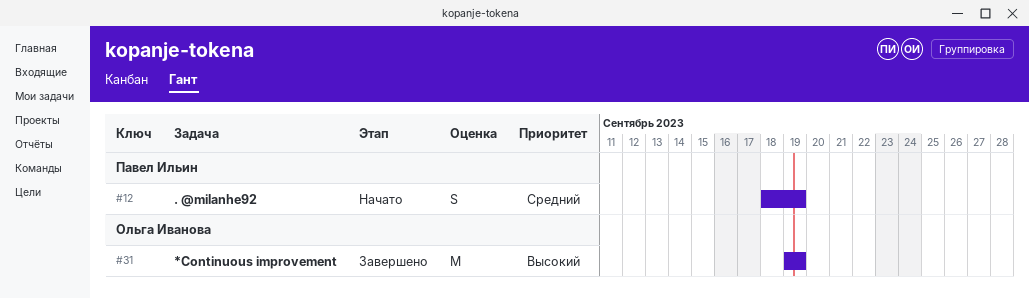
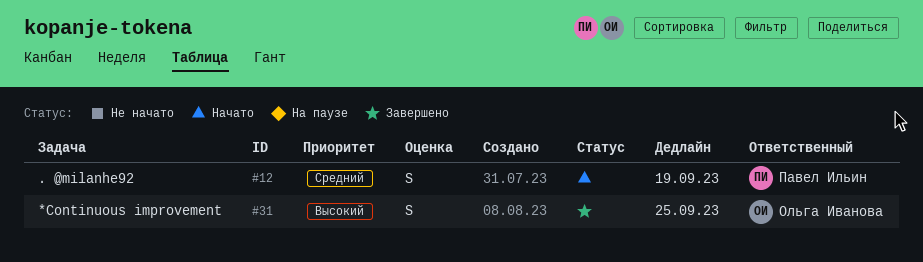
#31, estimate: M -> S
#31, due: Sep 19 -> Sep 25

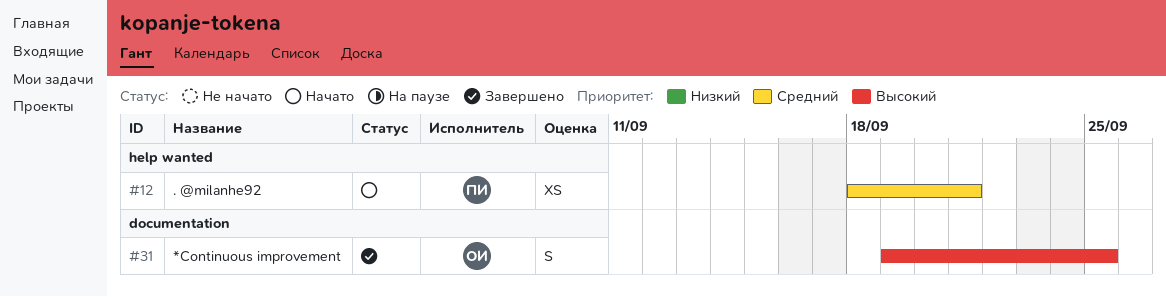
#12, estimate: S -> XS
#12, due: Sep 19 -> Sep 21

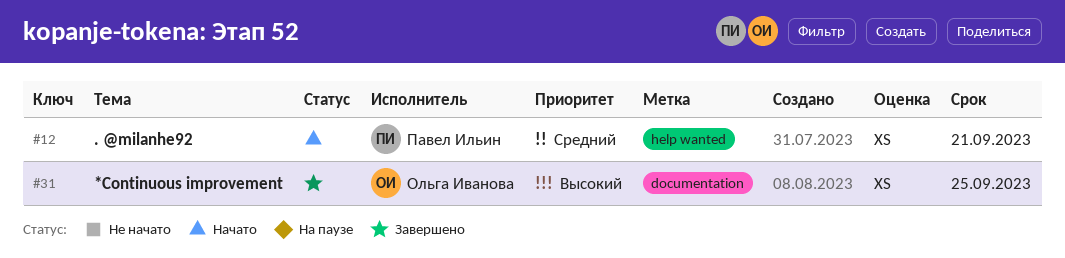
#31, estimate: S -> XS

